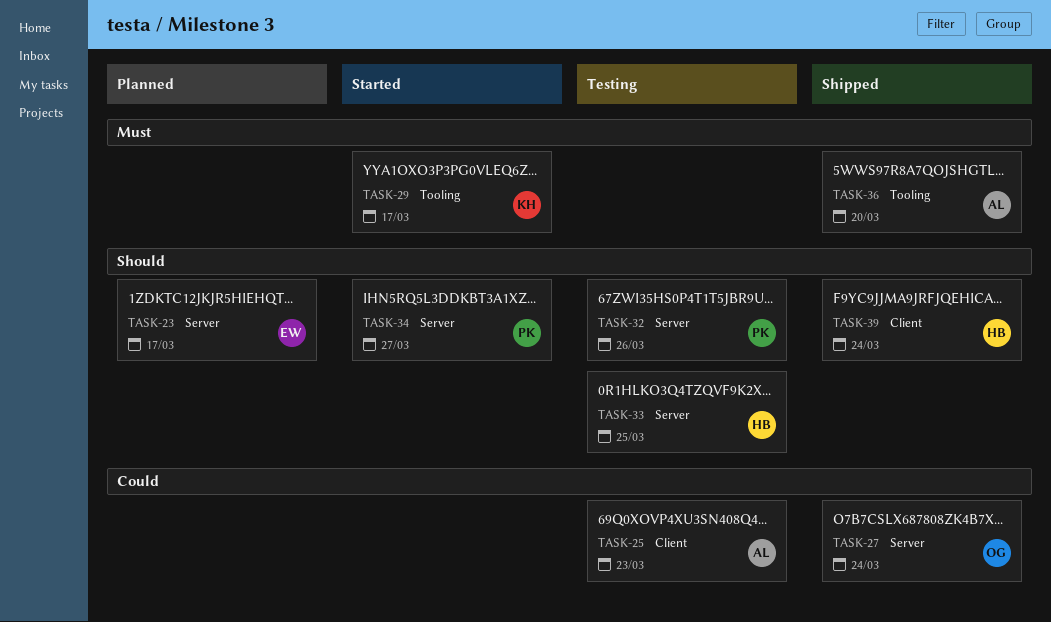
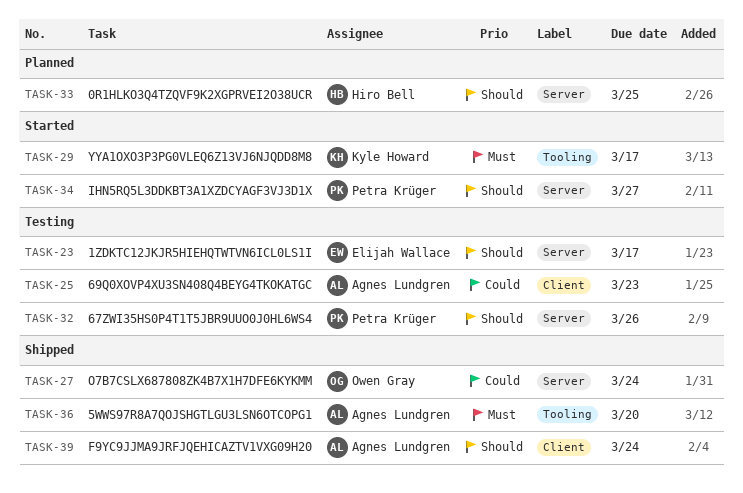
TASK-23, status: Planned -> Testing
TASK-33, status: Testing -> Planned
TASK-39, owner: Hiro Bell -> Agnes Lundgren

